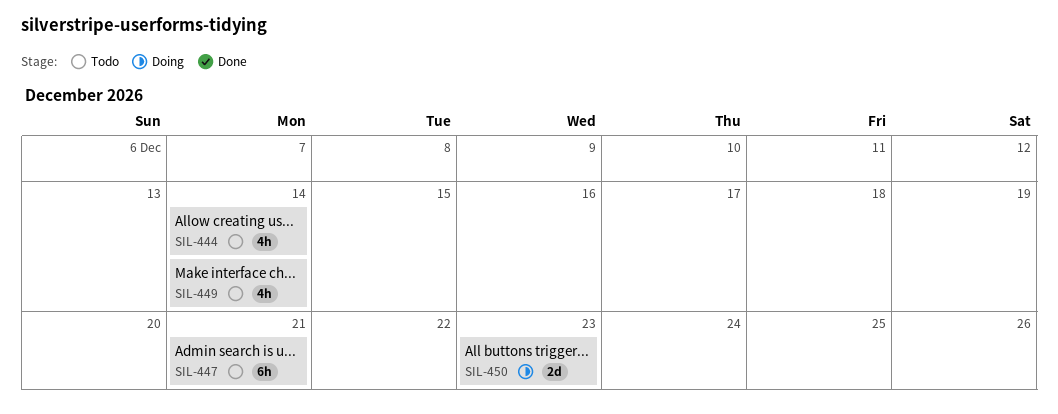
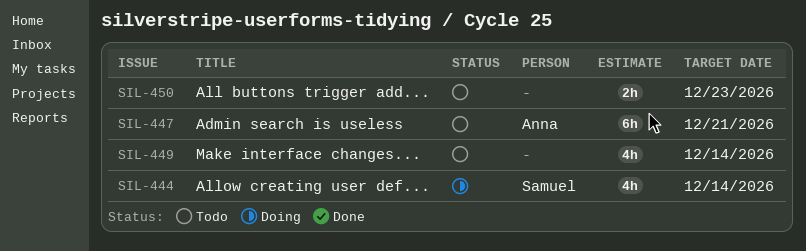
SIL-444, status: Todo -> Doing
SIL-450, status: Doing -> Todo
SIL-450, estimate: 2d -> 2h

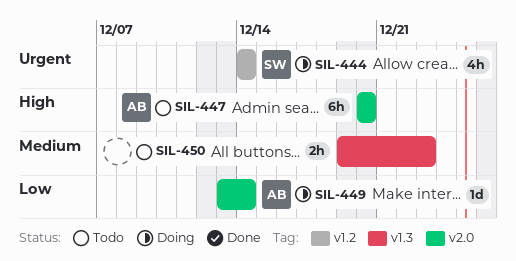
SIL-447, due: Dec 21 -> Dec 20
SIL-449, status: Todo -> Doing
SIL-449, owner: none -> Anna
SIL-449, estimate: 4h -> 1d

